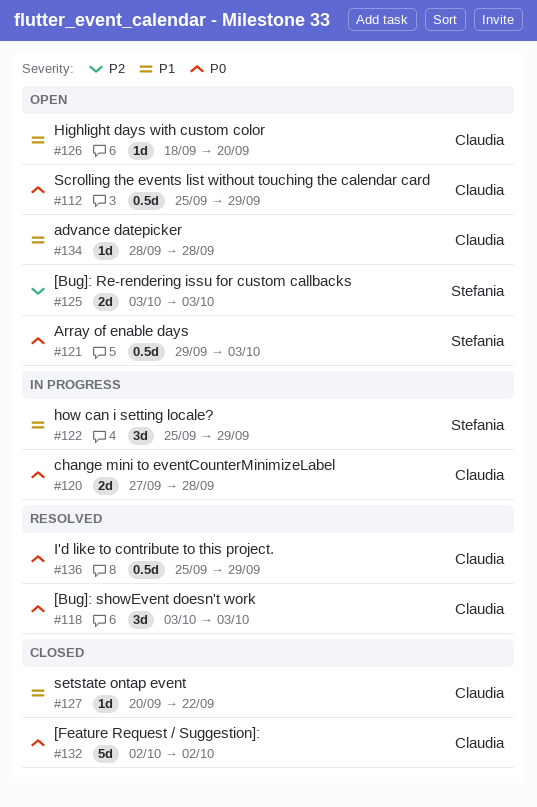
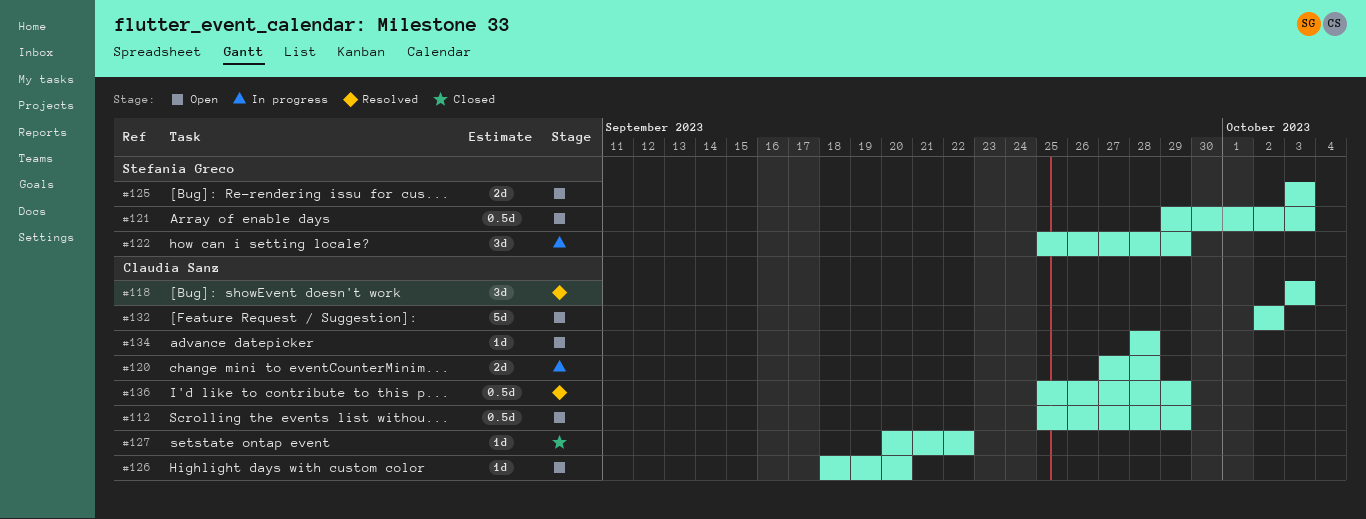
#132, status: Closed -> Open

